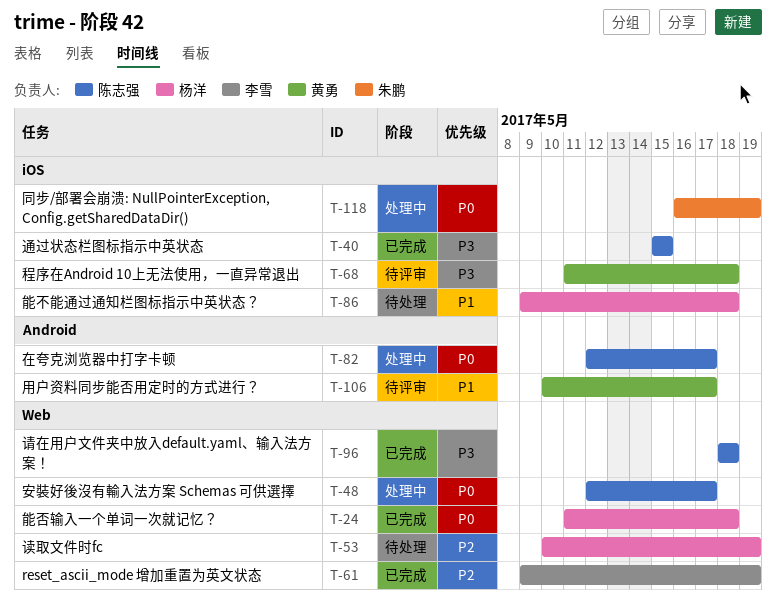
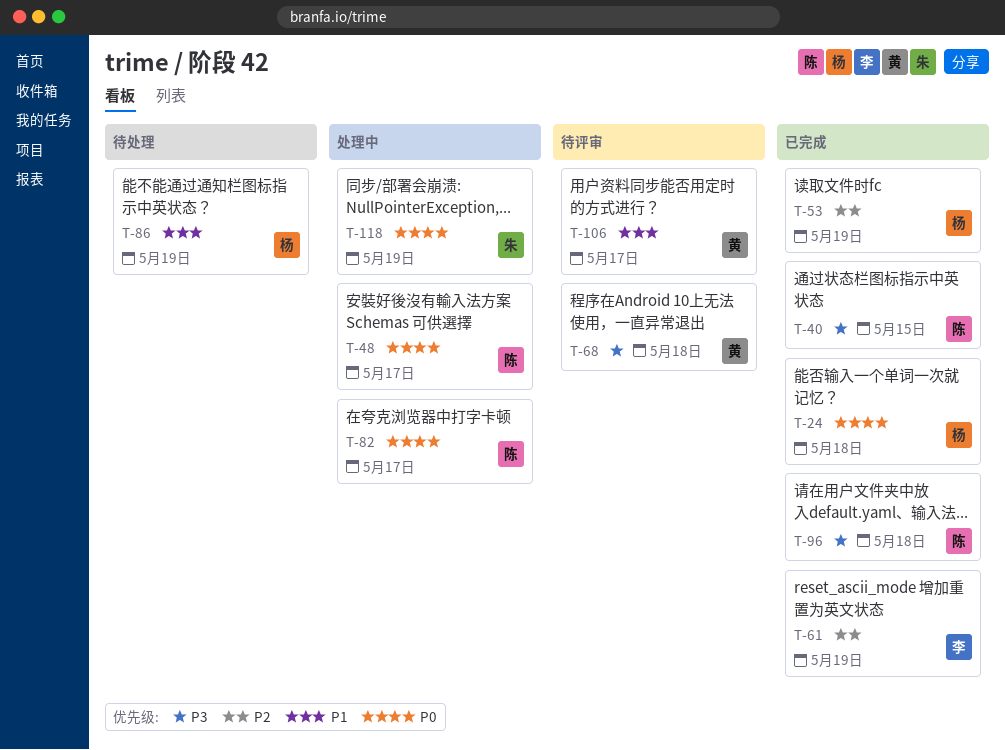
T-53, status: 待处理 -> 已完成
T-86, due: May 18 -> May 19

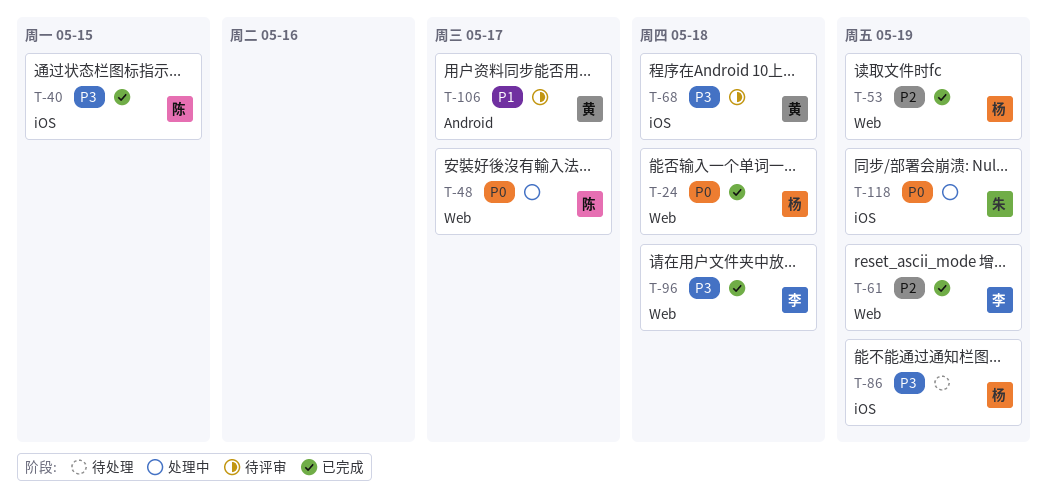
T-82: present -> none
T-86, priority: P1 -> P3
T-96, owner: 陈 -> 李

